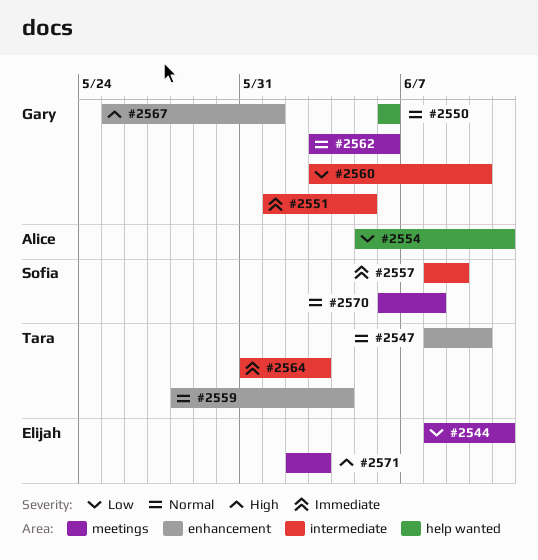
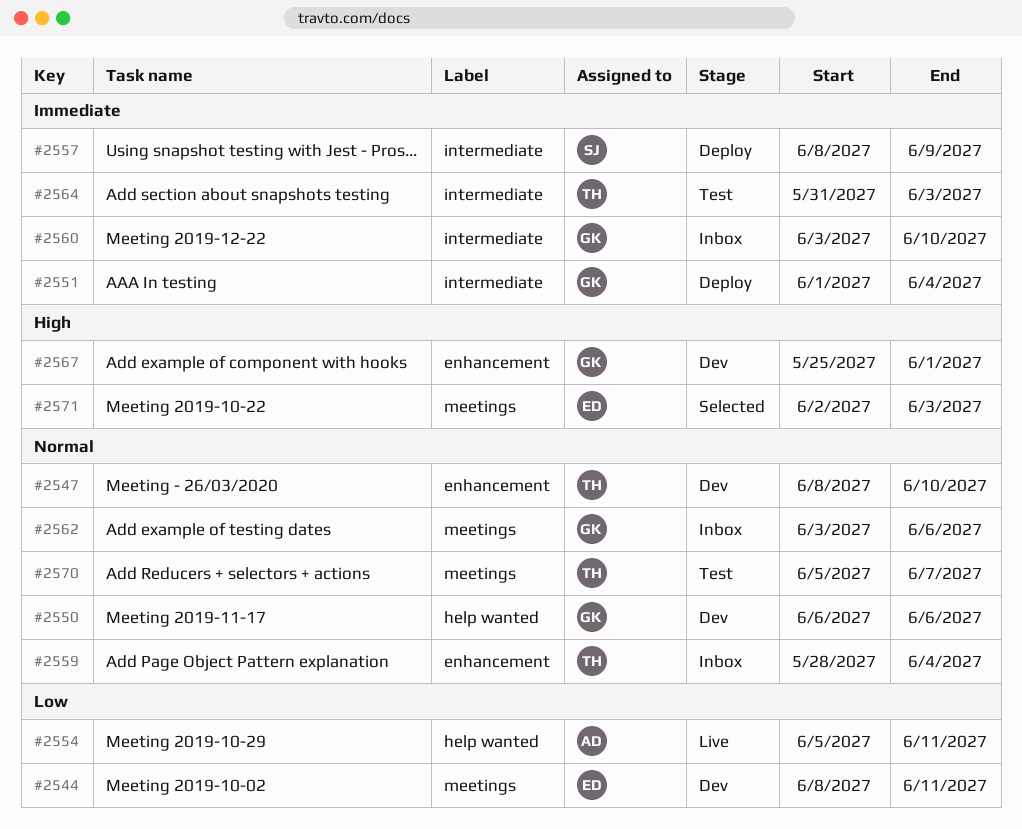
#2551, due: Jun 5 -> Jun 4
#2560, priority: Low -> Immediate
#2570, owner: Sofia -> Tara
#2570, start: Jun 6 -> Jun 5
#2570, due: Jun 8 -> Jun 7

